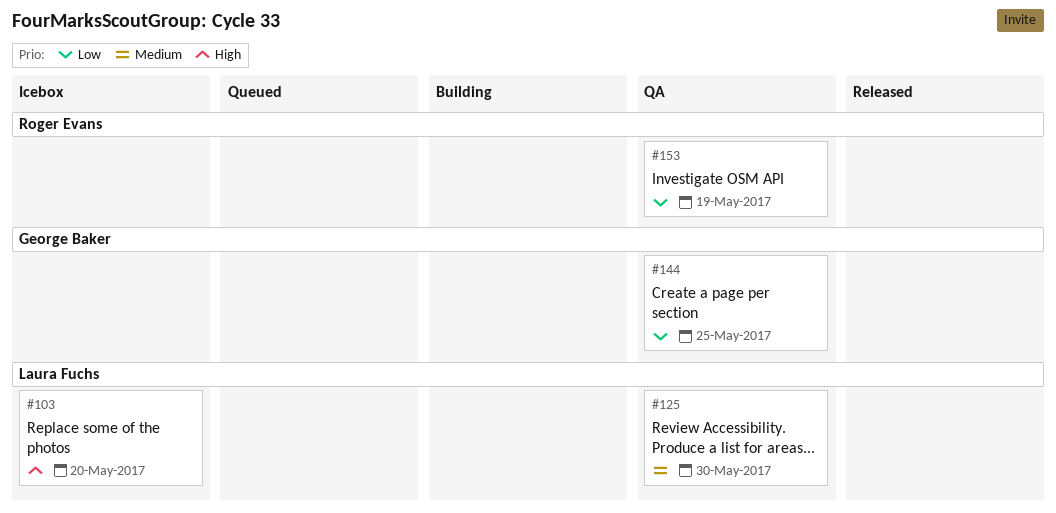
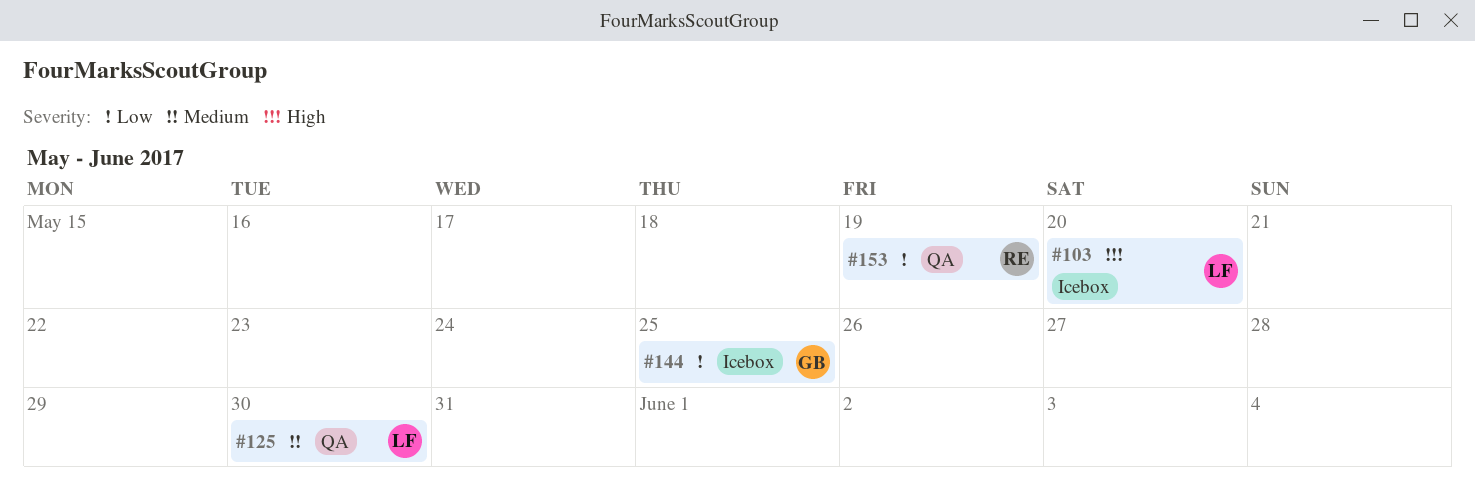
#144, status: QA -> Icebox

